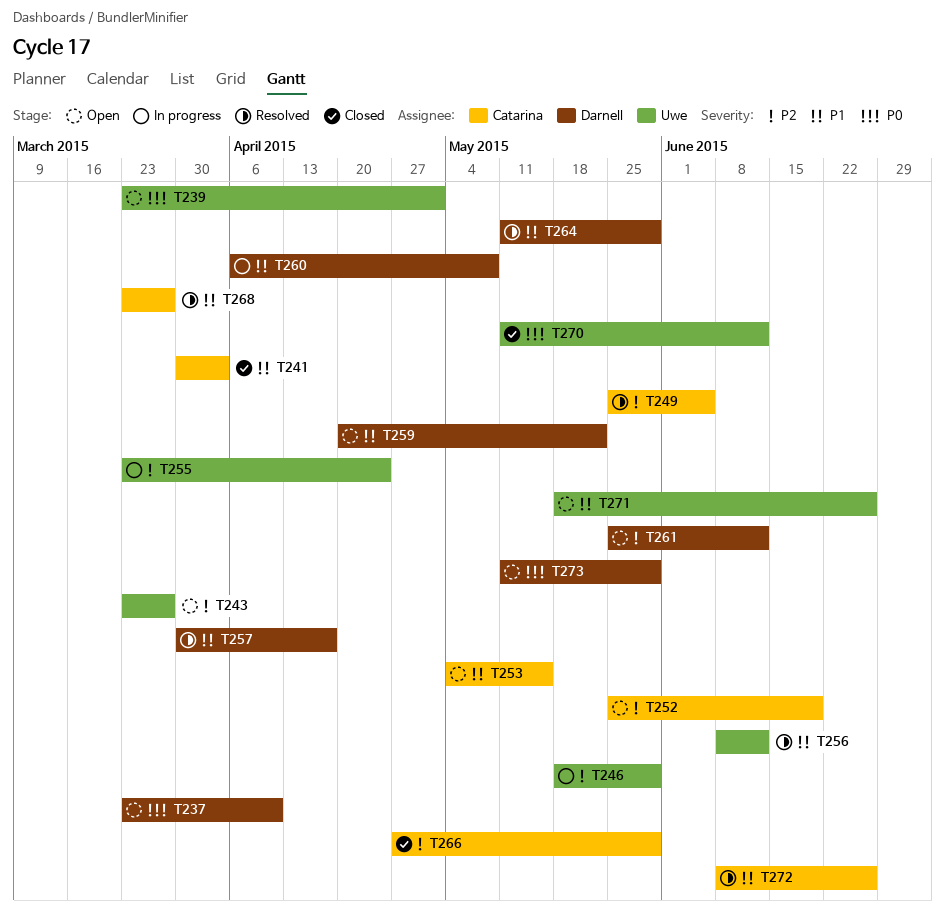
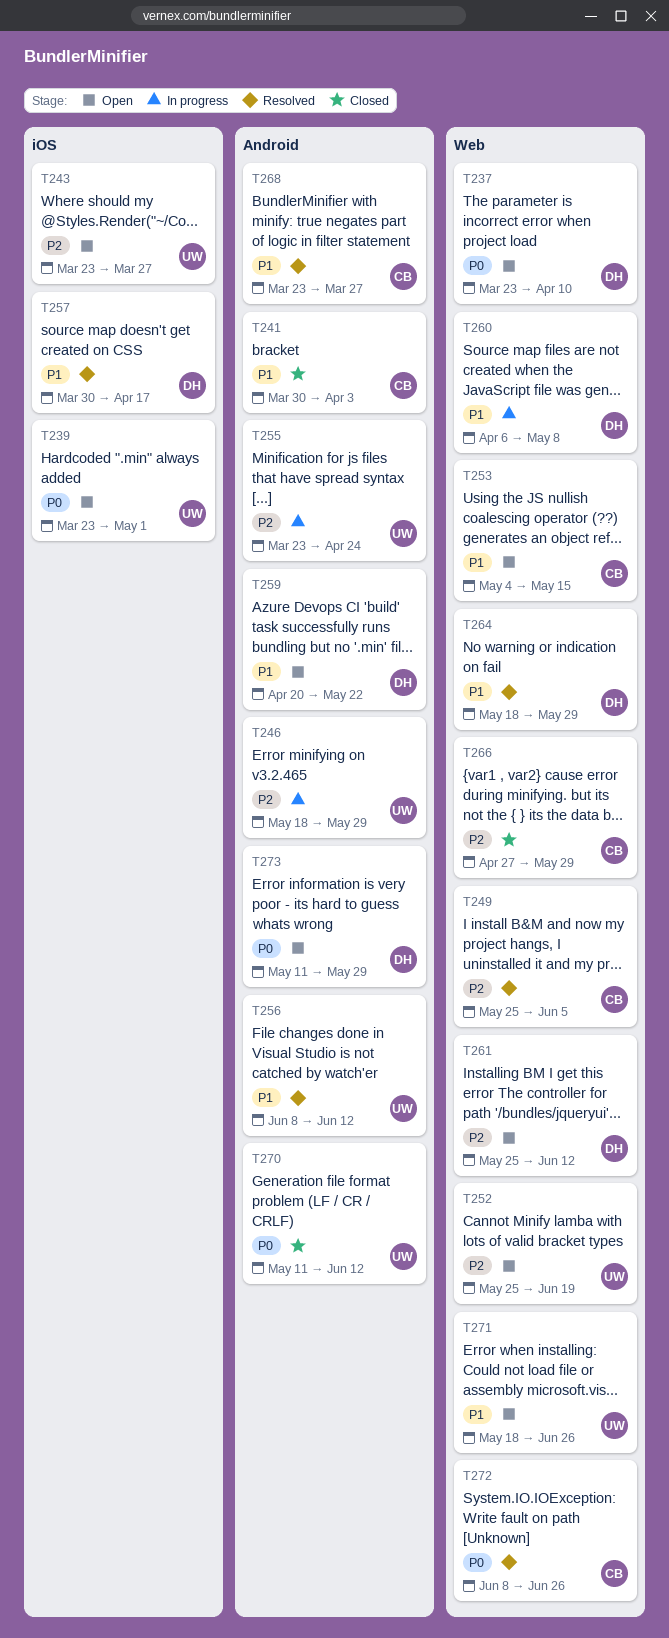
T252, owner: Catarina -> Uwe
T264, start: May 11 -> May 18
T272, priority: P1 -> P0

